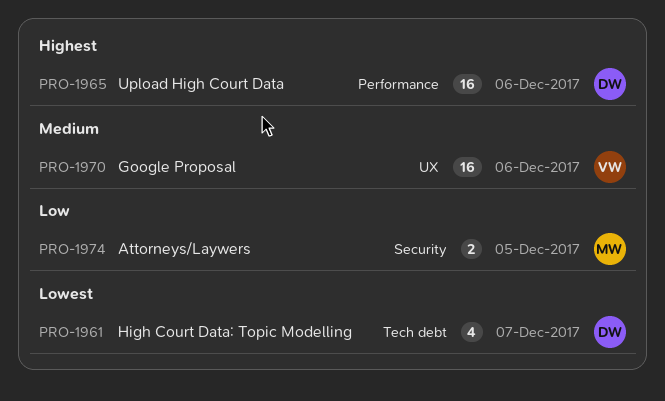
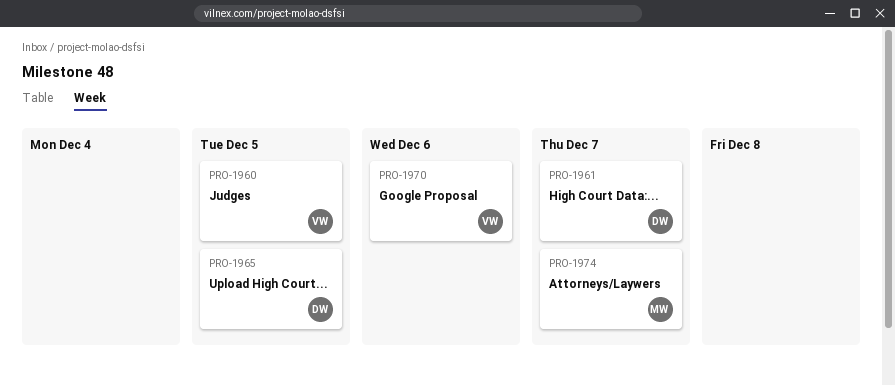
PRO-1960: none -> present
PRO-1965, due: Dec 6 -> Dec 5
PRO-1974, due: Dec 5 -> Dec 7

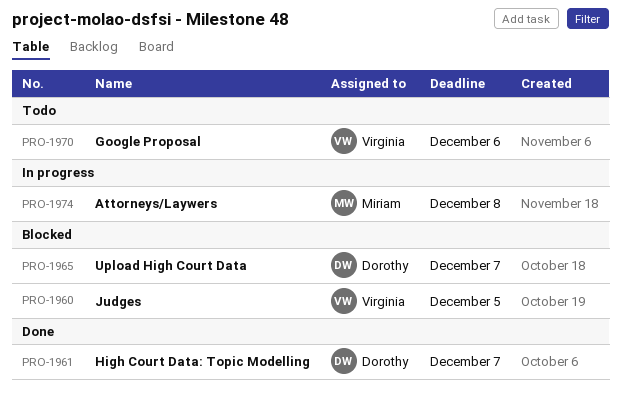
PRO-1965, due: Dec 5 -> Dec 7
PRO-1974, due: Dec 7 -> Dec 8

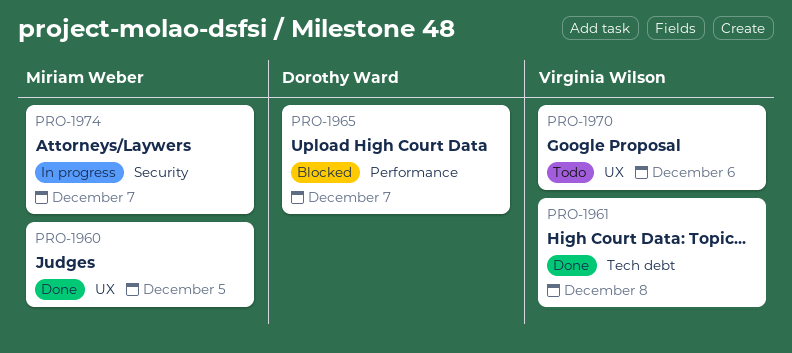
PRO-1960, status: Blocked -> Done
PRO-1960, owner: Virginia Wilson -> Miriam Weber
PRO-1961, owner: Dorothy Ward -> Virginia Wilson
PRO-1961, due: Dec 7 -> Dec 8
PRO-1974, due: Dec 8 -> Dec 7

